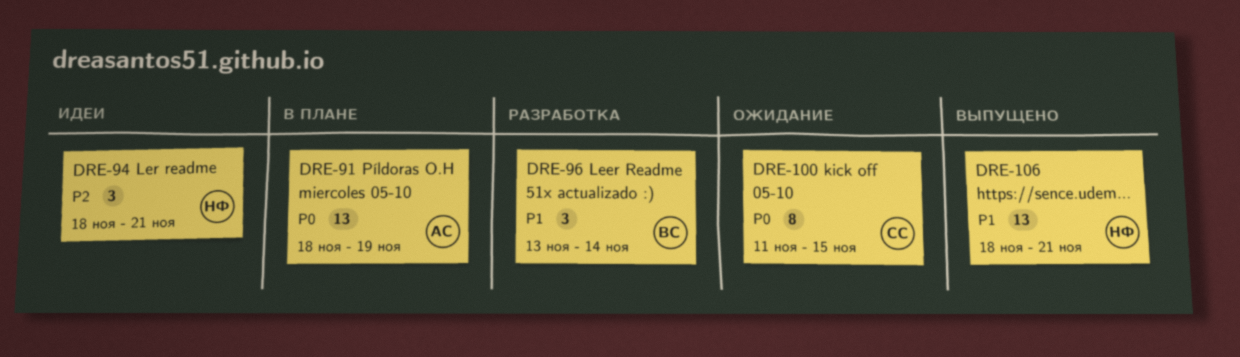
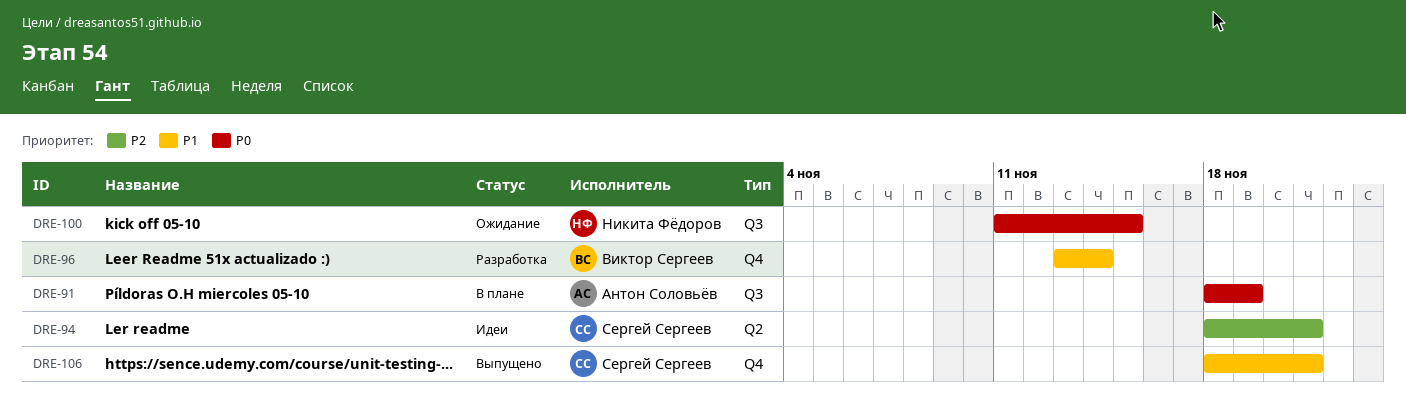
DRE-94, owner: Никита Фёдоров -> Сергей Сергеев
DRE-100, owner: Сергей Сергеев -> Никита Фёдоров
DRE-106, owner: Никита Фёдоров -> Сергей Сергеев

